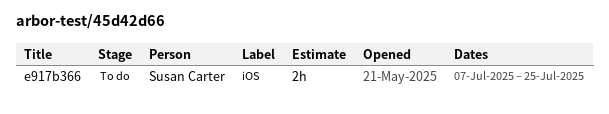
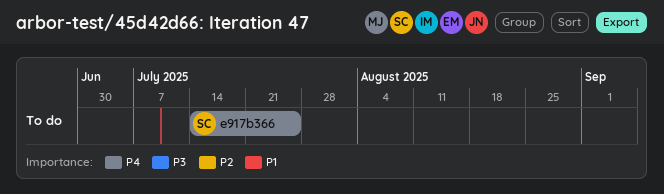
e917b366, start: Jul 7 -> Jul 14

